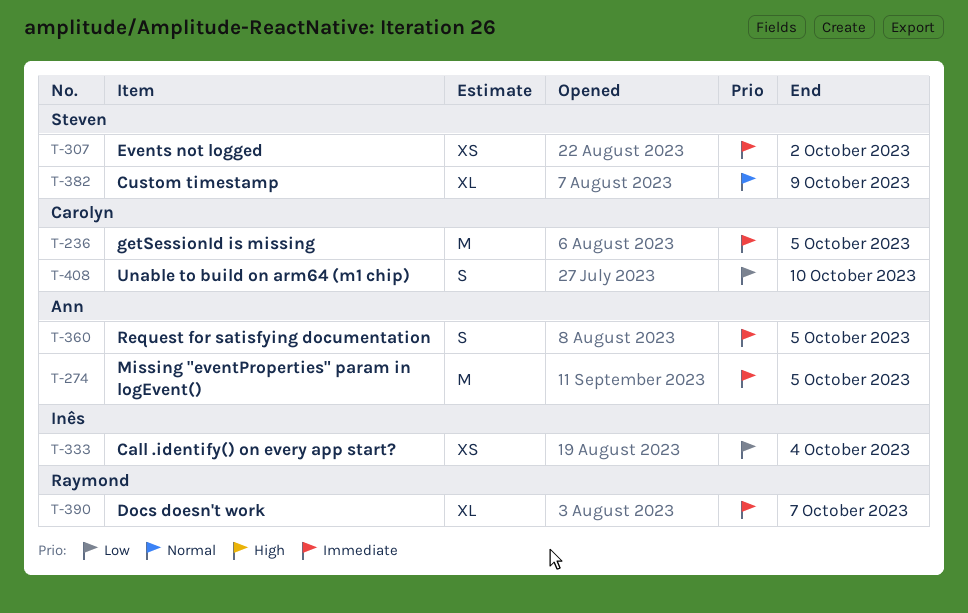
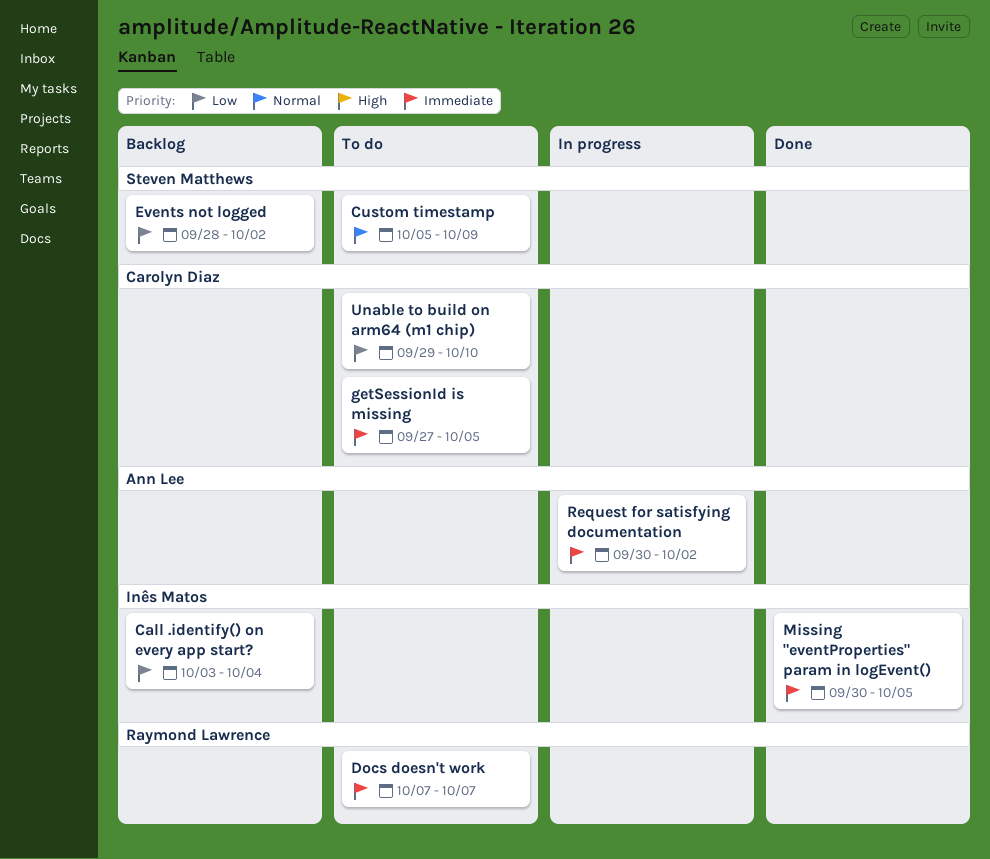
Events not logged, priority: Immediate -> Low
Missing "eventProperties" param in logEvent(), owner: Ann Lee -> Inês Matos
Request for satisfying documentation, due: Oct 5 -> Oct 2

